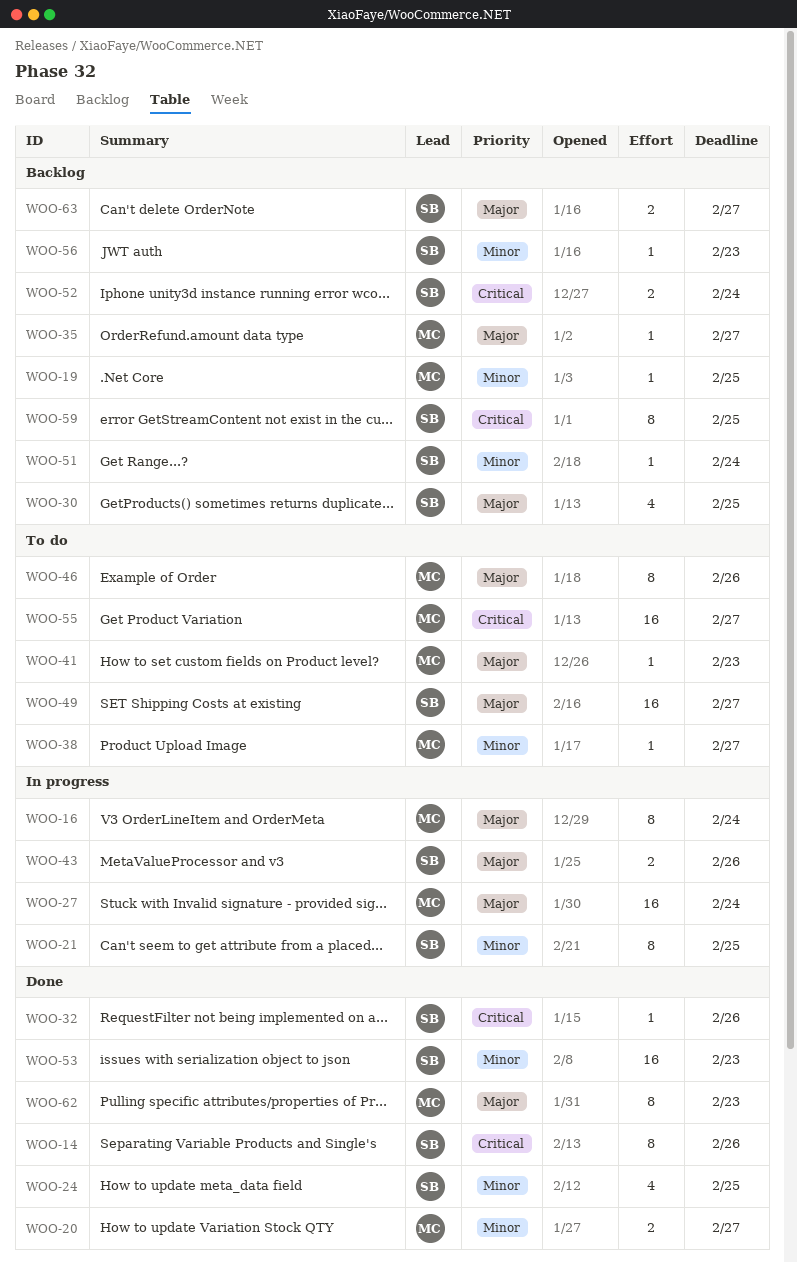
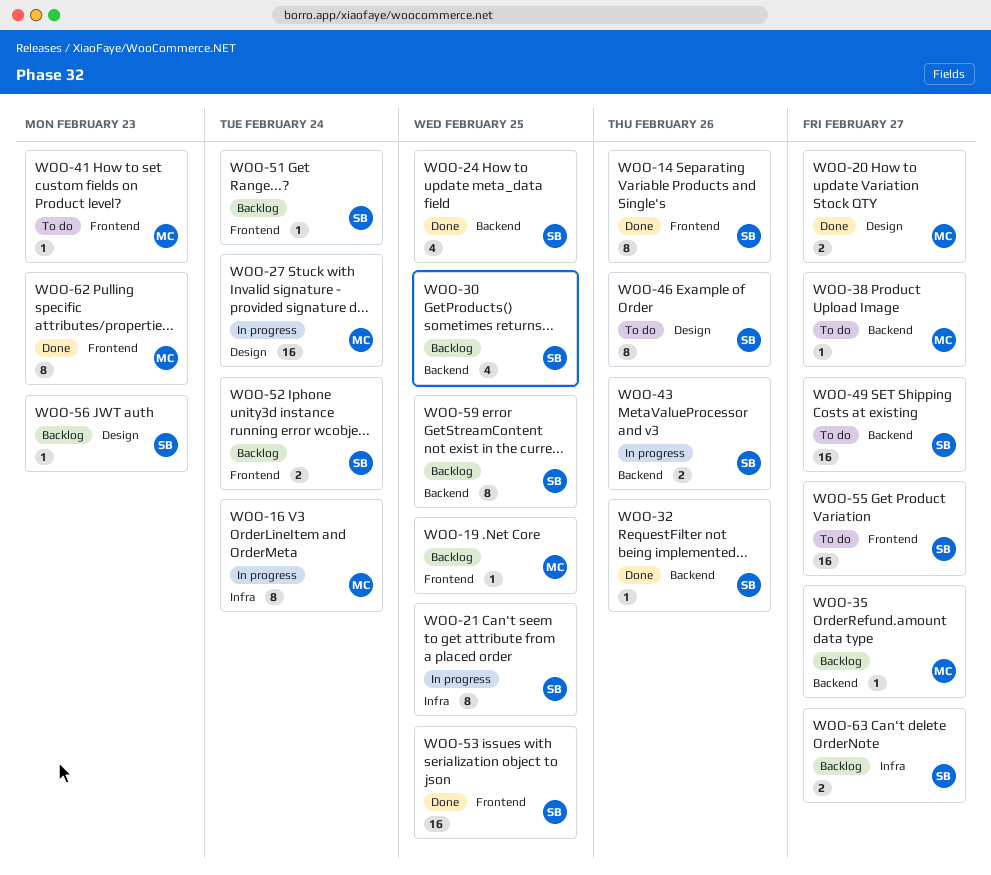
WOO-46, owner: MC -> SB
WOO-53, due: Feb 23 -> Feb 25
WOO-55, owner: MC -> SB

